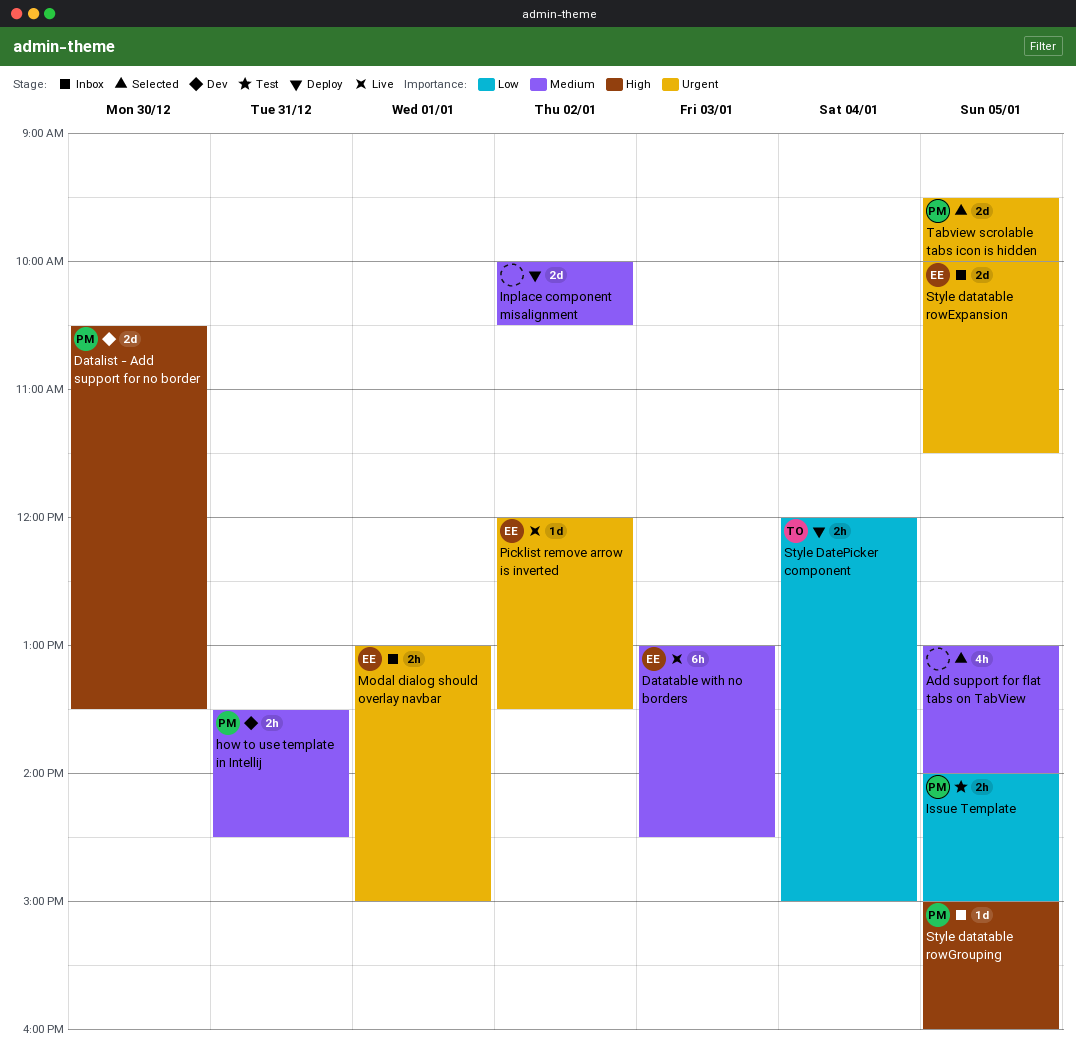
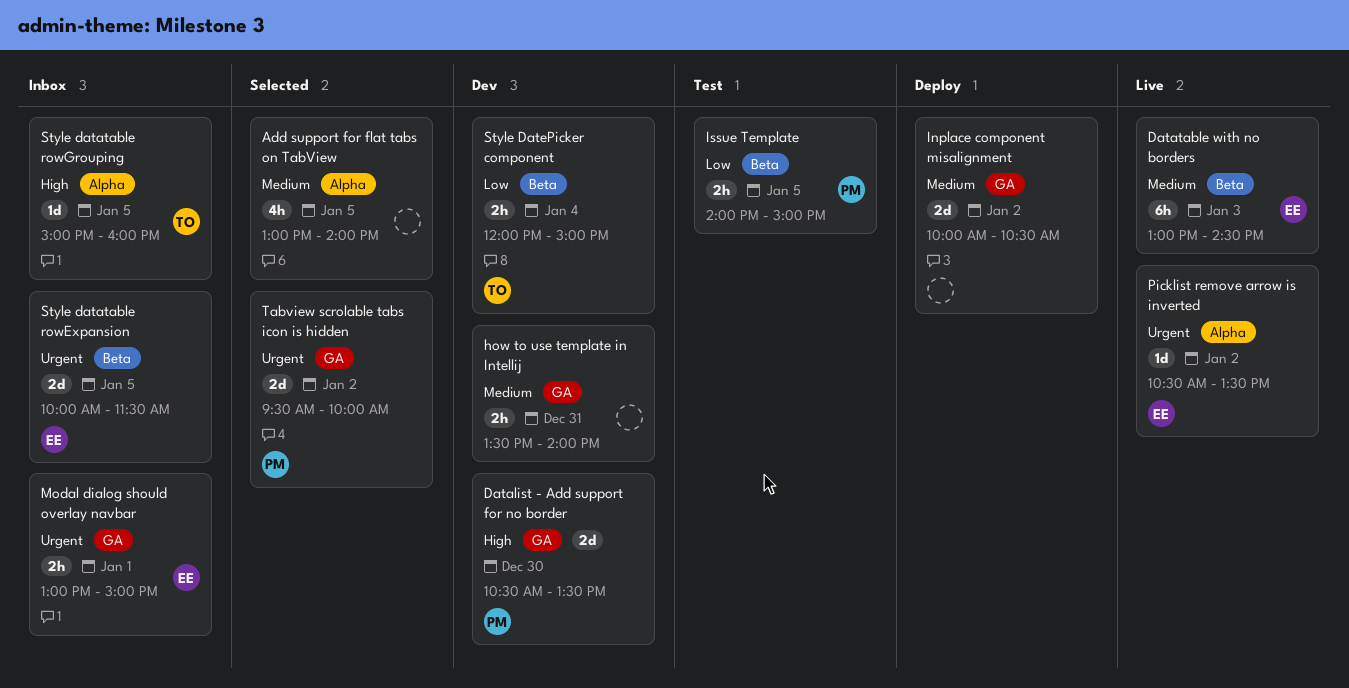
how to use template in Intellij, owner: PM -> none
how to use template in Intellij, ends: 14:30 -> 14:00
Picklist remove arrow is inverted, begins: 12:00 -> 10:30
Style datatable rowGrouping, owner: PM -> TO
Style DatePicker component, status: Deploy -> Dev
Tabview scrolable tabs icon is hidden, day: Jan 5 -> Jan 2

